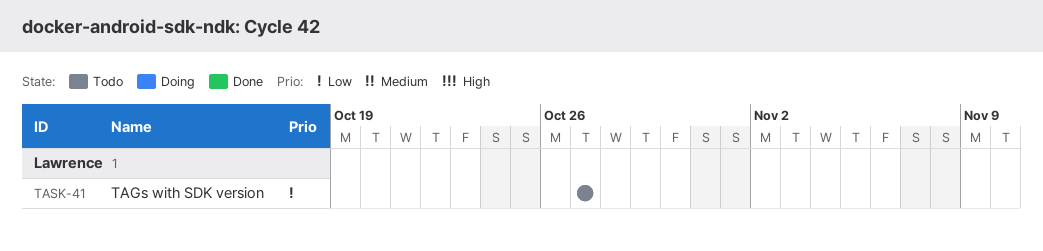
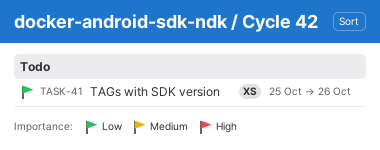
TASK-41, start: Oct 27 -> Oct 25
TASK-41, due: Oct 27 -> Oct 26

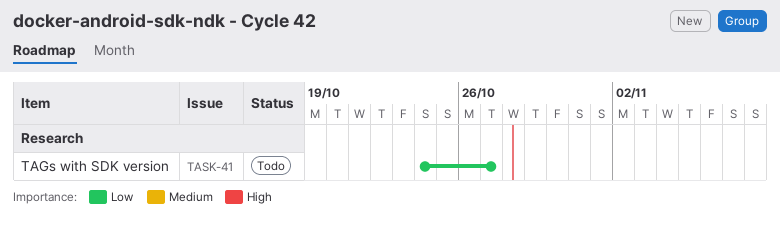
TASK-41, start: Oct 25 -> Oct 24
TASK-41, due: Oct 26 -> Oct 27

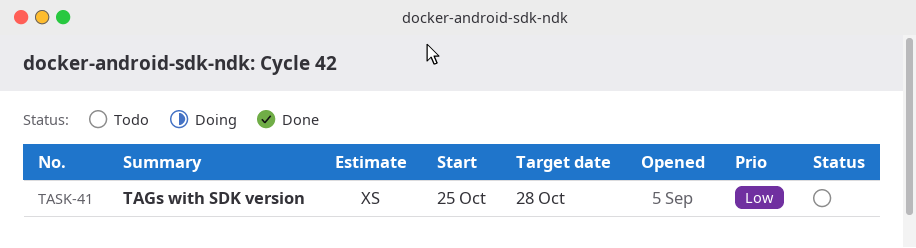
TASK-41, start: Oct 24 -> Oct 25
TASK-41, due: Oct 27 -> Oct 28

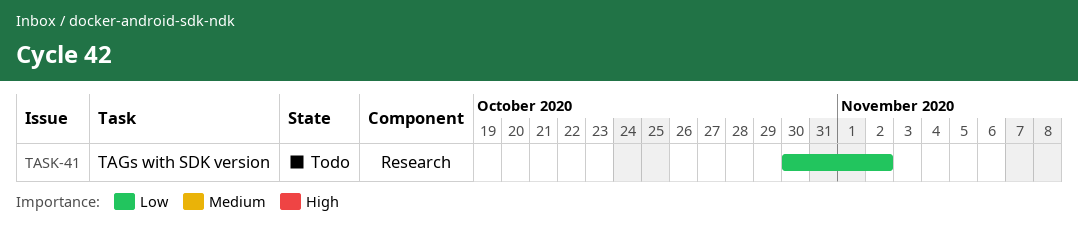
TASK-41, start: Oct 25 -> Oct 30
TASK-41, due: Oct 28 -> Nov 2

